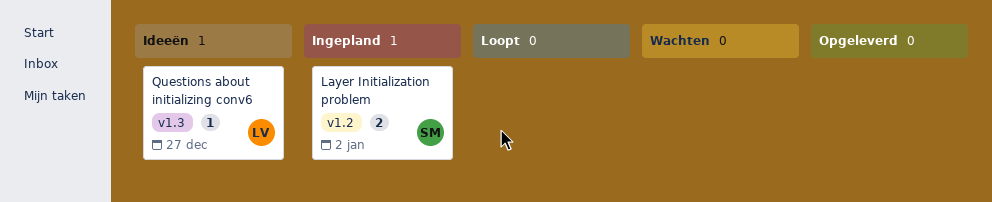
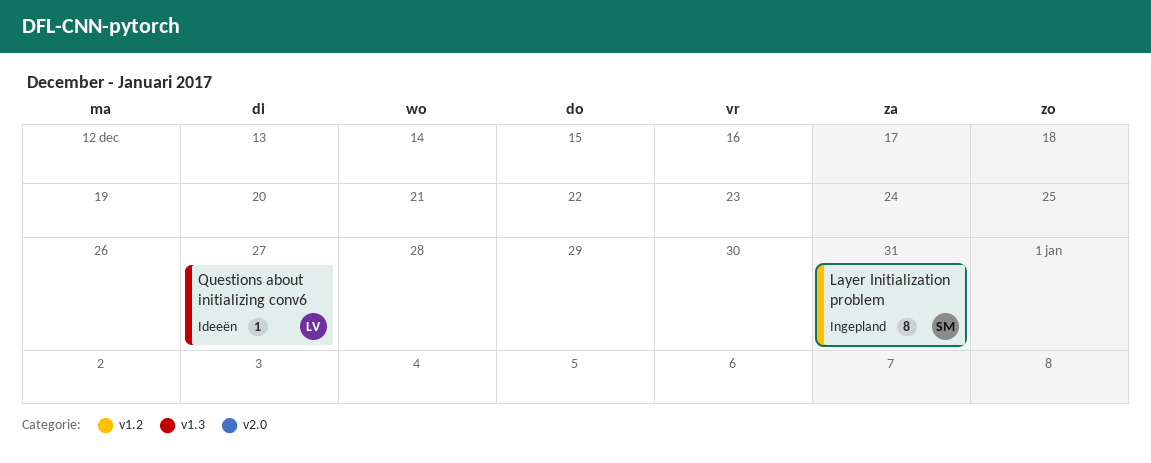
Layer Initialization problem, estimate: 2 -> 8
Layer Initialization problem, due: Jan 2 -> Dec 31

